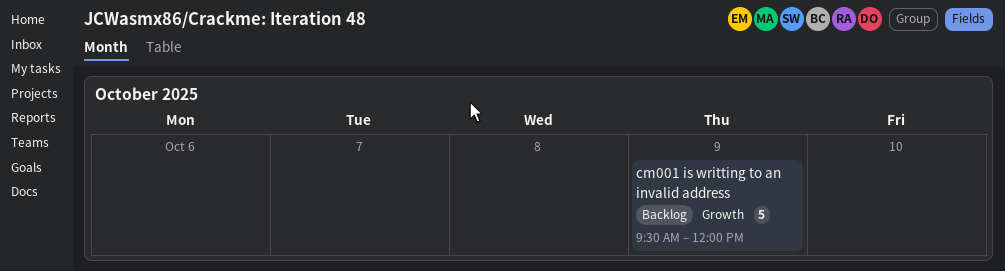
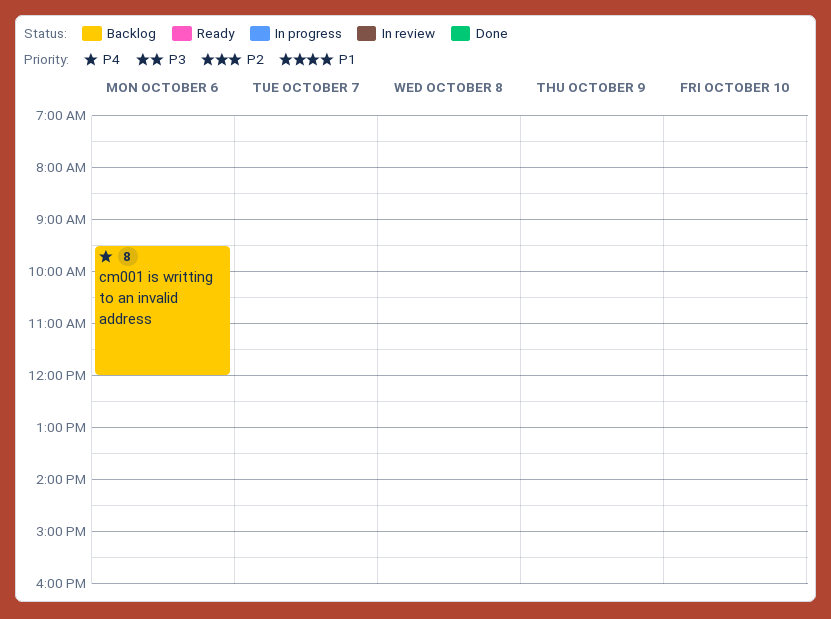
cm001 is writting to an invalid address, estimate: 5 -> 8
cm001 is writting to an invalid address, day: Oct 9 -> Oct 6

